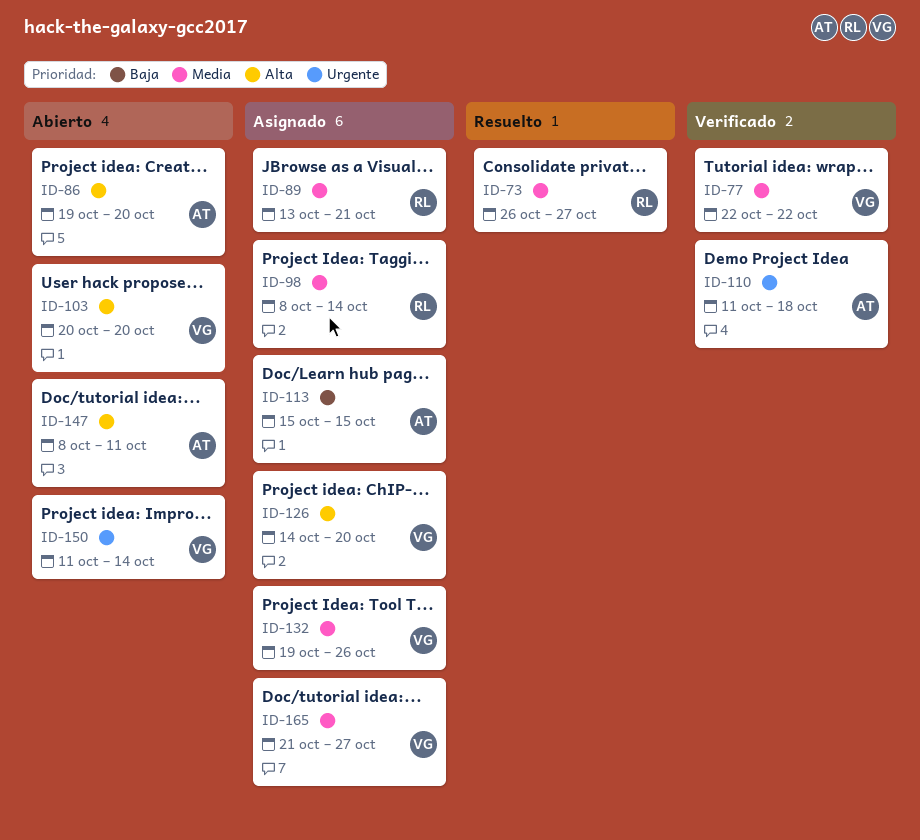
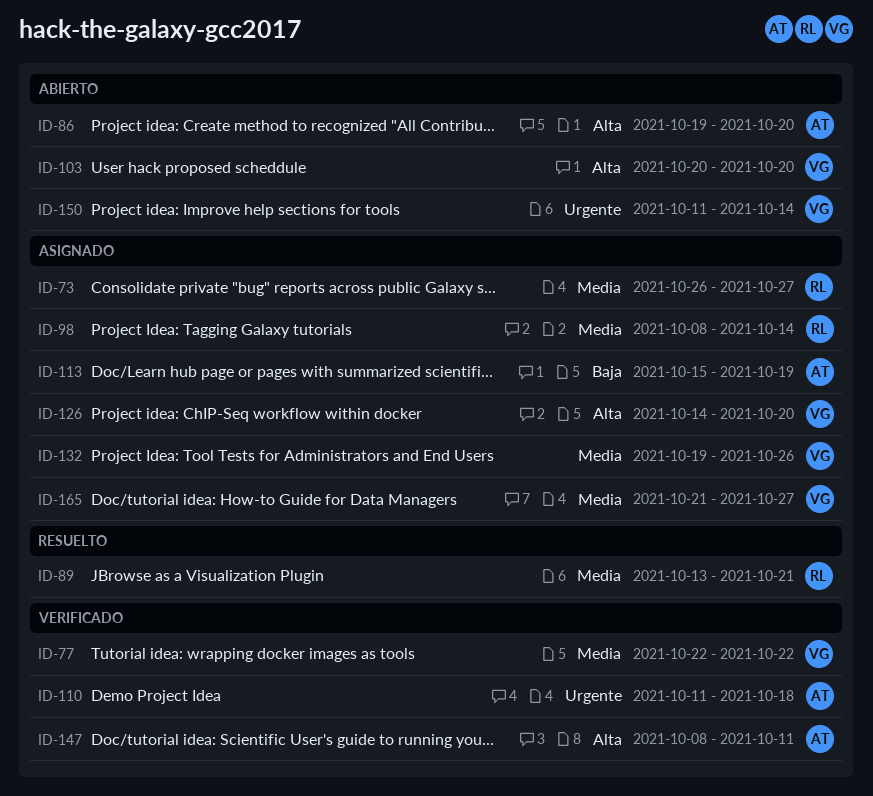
ID-73, status: Resuelto -> Asignado
ID-89, status: Asignado -> Resuelto
ID-113, due: Oct 15 -> Oct 19
ID-147, status: Abierto -> Verificado

